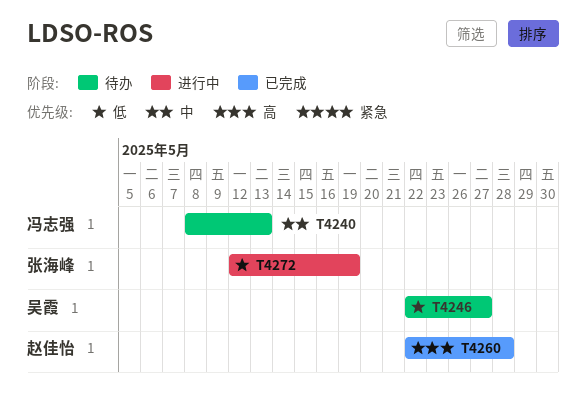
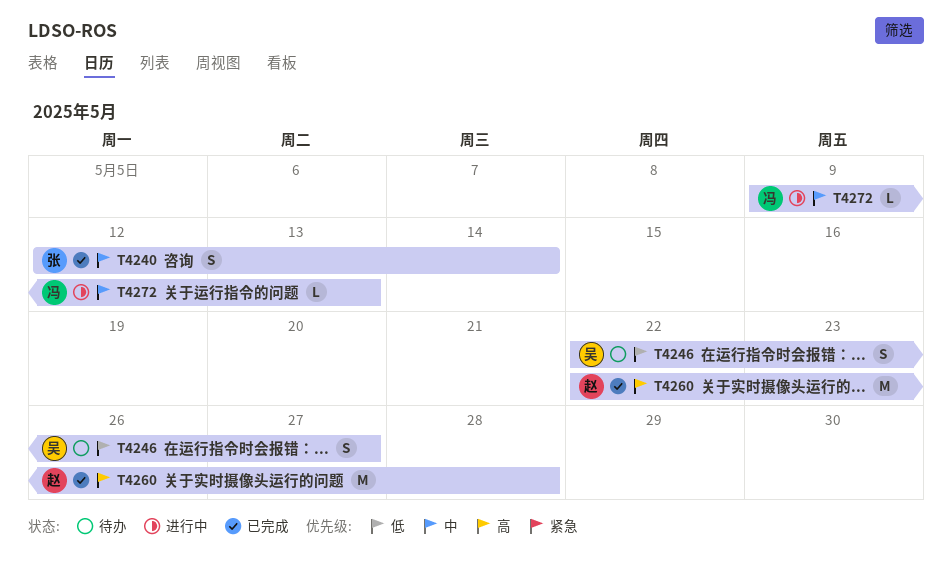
T4240, status: 待办 -> 已完成
T4240, owner: 冯志强 -> 张海峰
T4240, start: May 8 -> May 12
T4240, due: May 13 -> May 14
T4272, owner: 张海峰 -> 冯志强
T4272, priority: 低 -> 中
T4272, start: May 12 -> May 9
T4272, due: May 19 -> May 13

